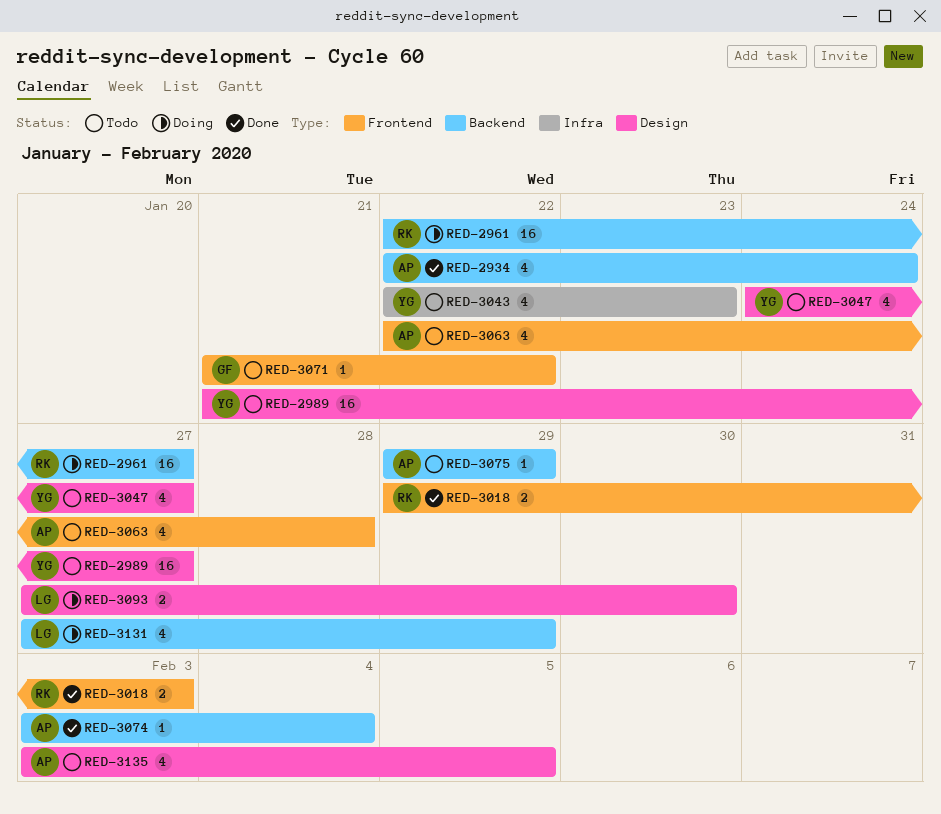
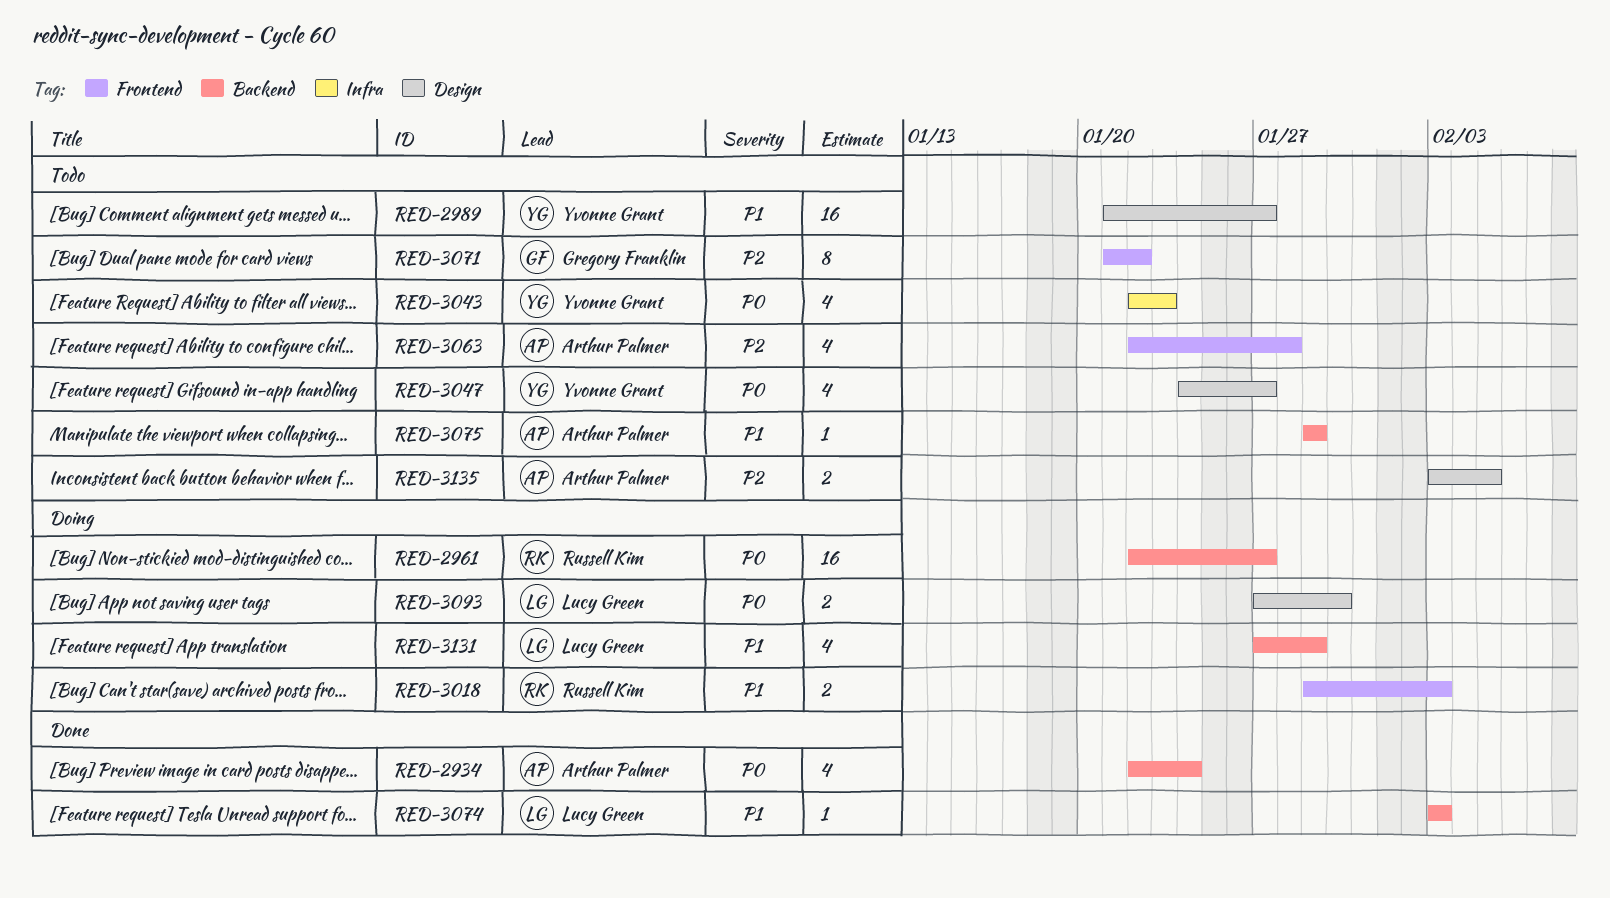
RED-3018, status: Done -> Doing
RED-3071, estimate: 1 -> 8
RED-3074, owner: Arthur Palmer -> Lucy Green
RED-3074, due: Feb 4 -> Feb 3
RED-3135, estimate: 4 -> 2

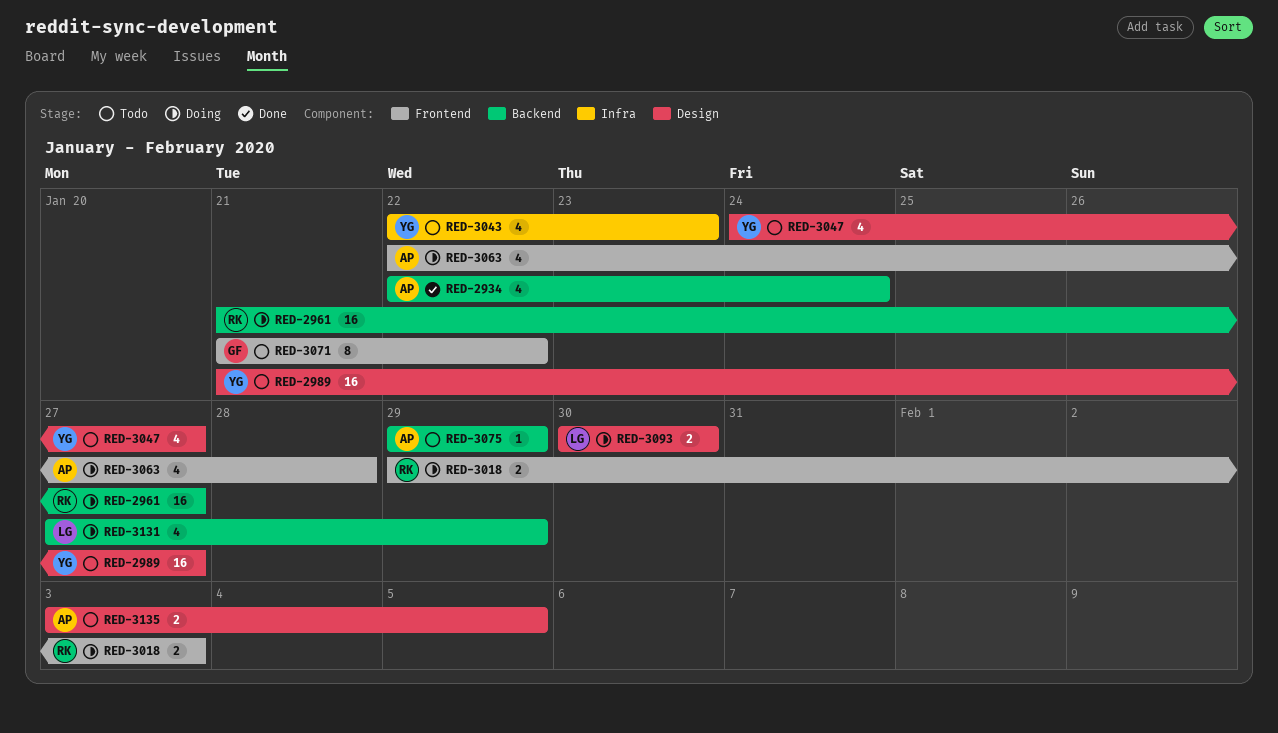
RED-2961, start: Jan 22 -> Jan 21
RED-3063, status: Todo -> Doing
RED-3074: present -> none
RED-3093, start: Jan 27 -> Jan 30

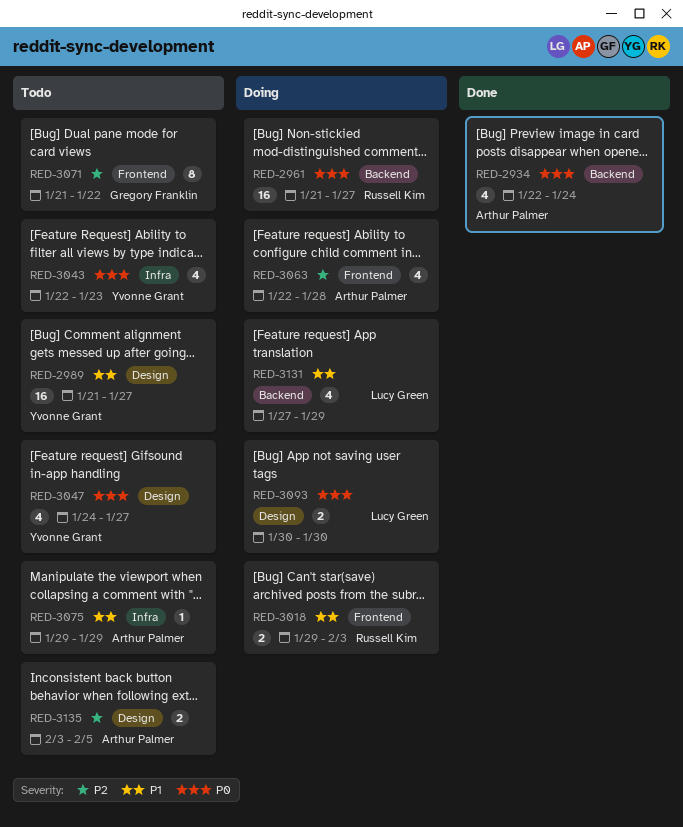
RED-3075, label: Backend -> Infra

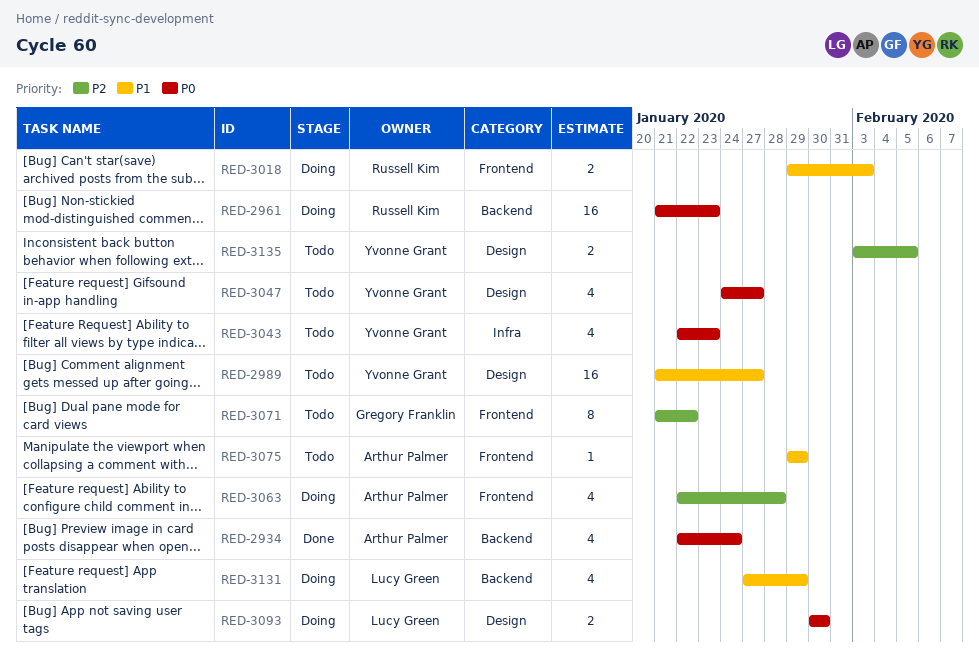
RED-2961, due: Jan 27 -> Jan 23
RED-3075, label: Infra -> Frontend
RED-3135, owner: Arthur Palmer -> Yvonne Grant

